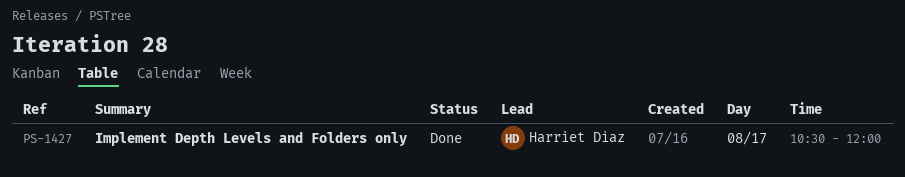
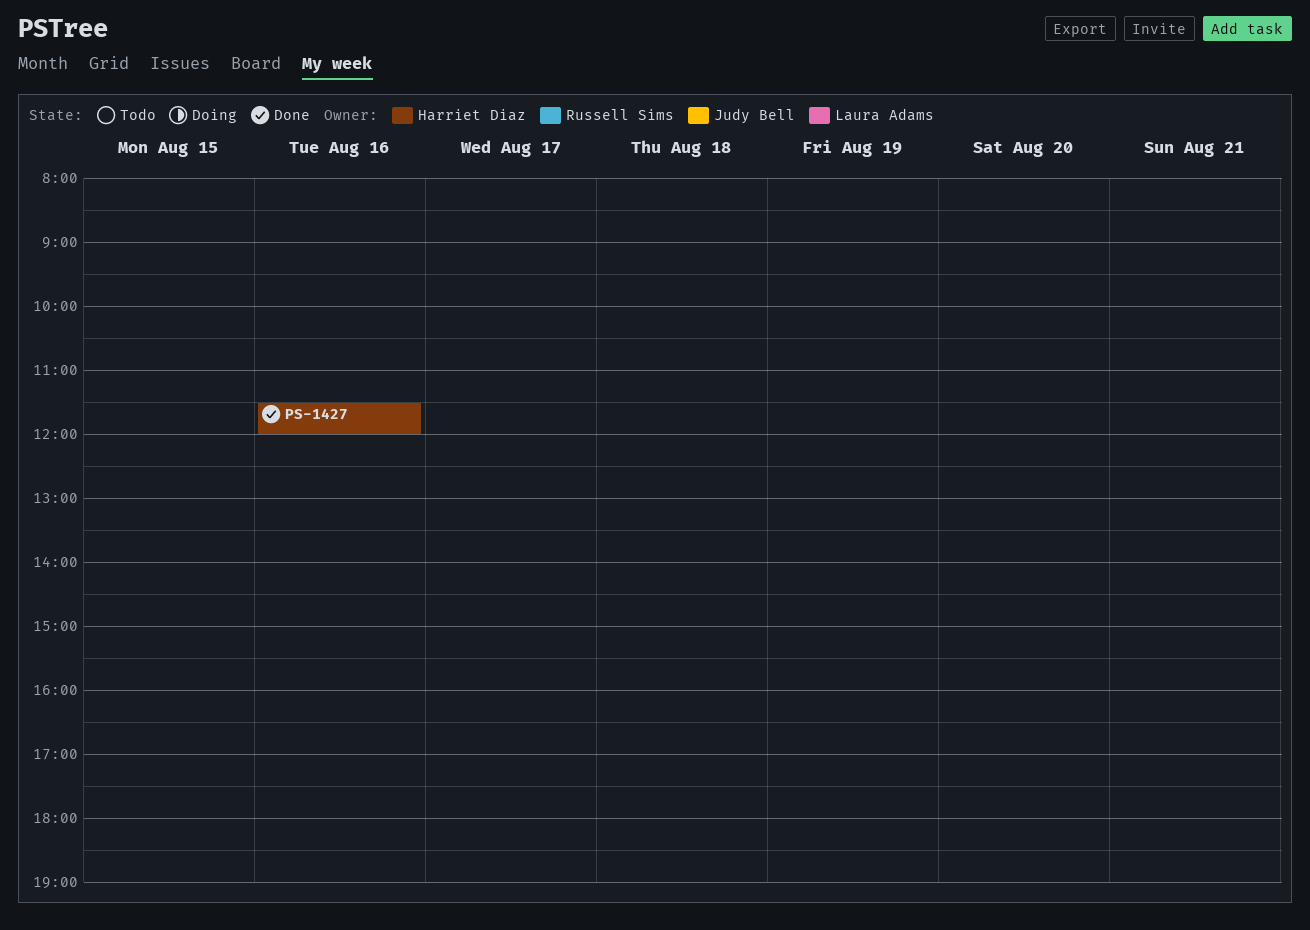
PS-1427, day: Aug 17 -> Aug 16
PS-1427, begins: 10:30 -> 11:30

